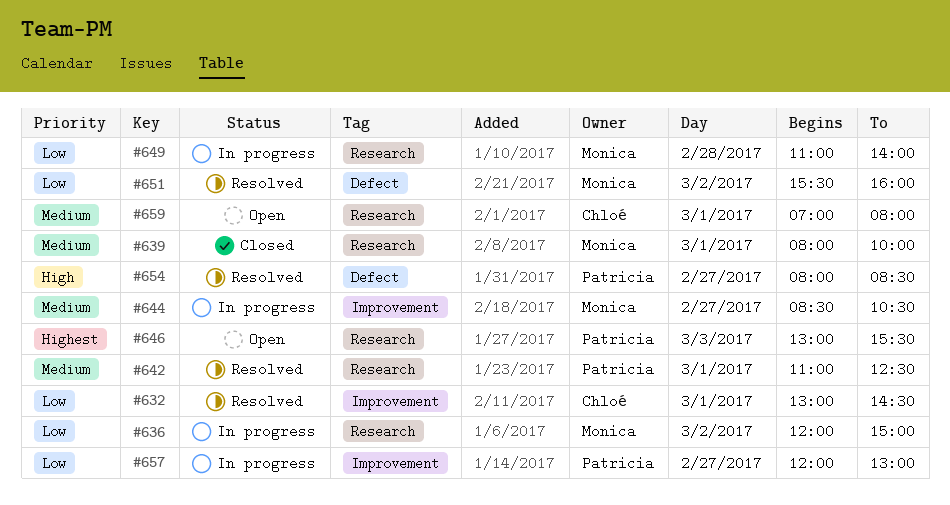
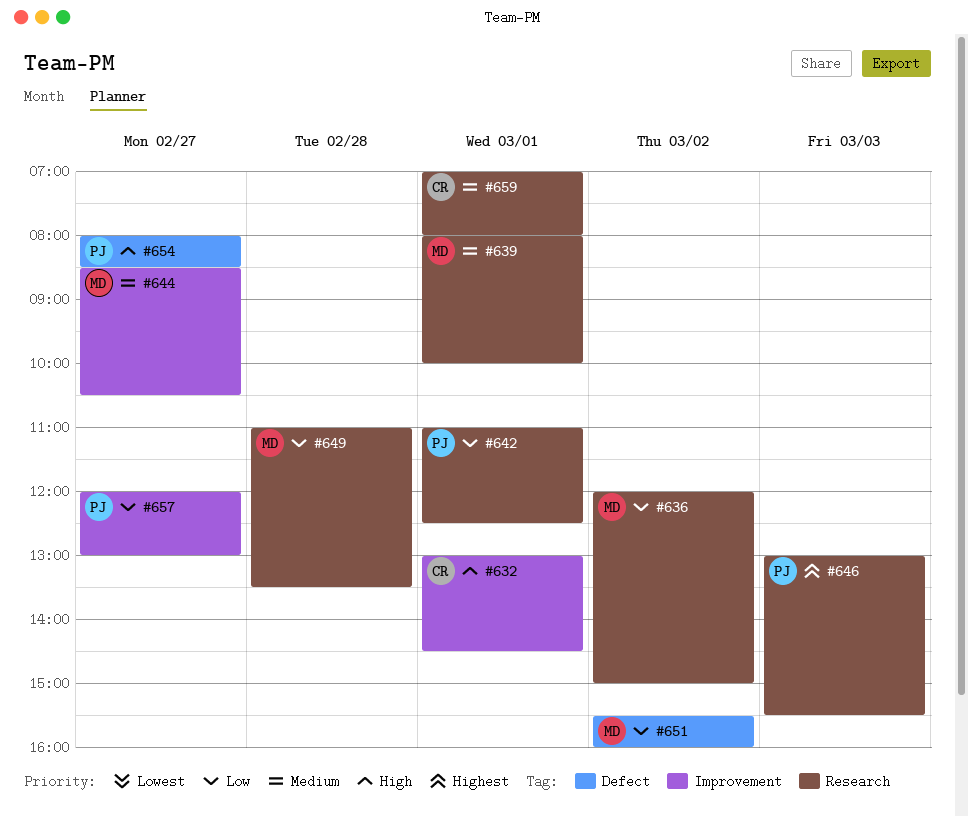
#632, priority: Low -> High
#642, priority: Medium -> Low
#649, ends: 14:00 -> 13:30

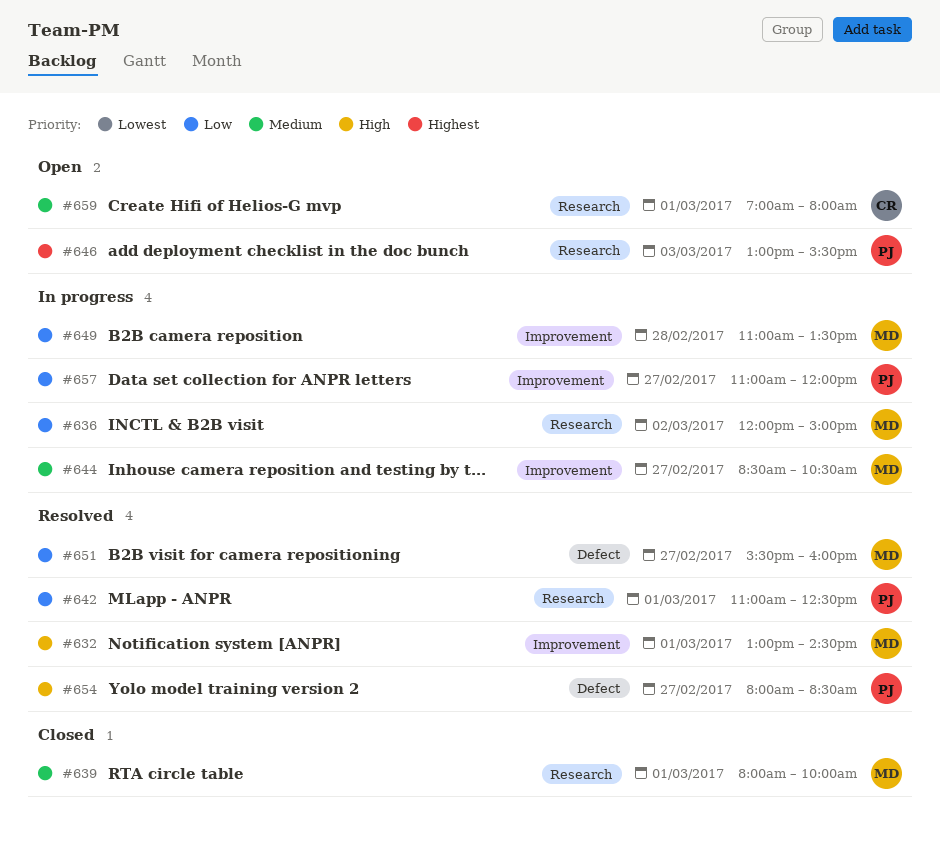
#632, owner: CR -> MD
#649, label: Research -> Improvement
#651, day: Mar 2 -> Feb 27
#657, begins: 12:00 -> 11:00
#657, ends: 13:00 -> 12:00

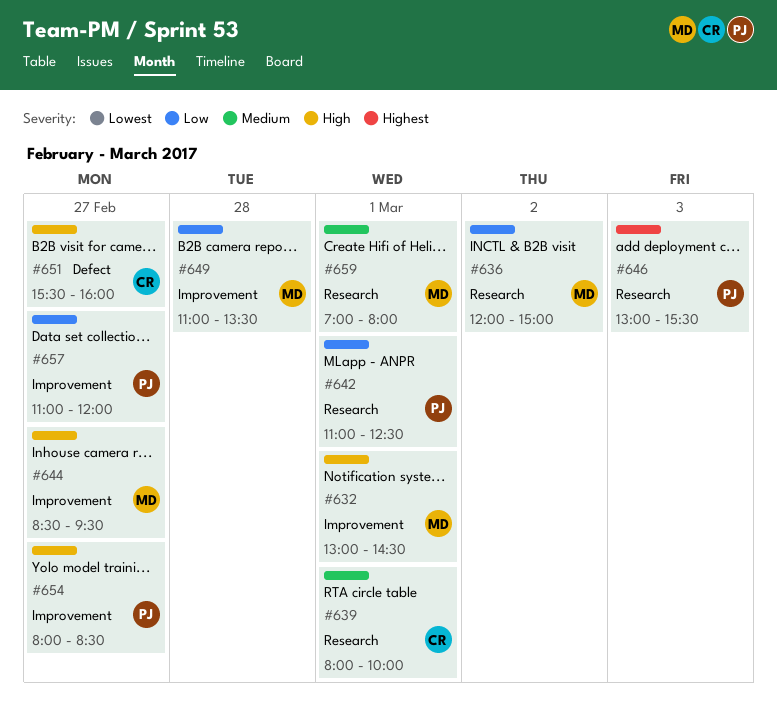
#639, owner: MD -> CR
#644, priority: Medium -> High
#644, ends: 10:30 -> 09:30
#651, owner: MD -> CR
#651, priority: Low -> High
#654, label: Defect -> Improvement
#659, owner: CR -> MD

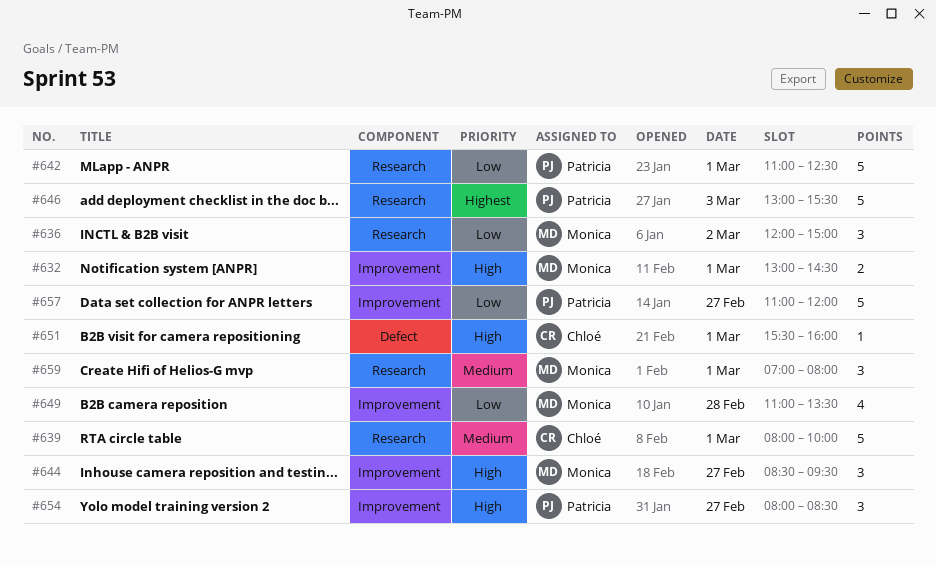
#651, day: Feb 27 -> Mar 1

